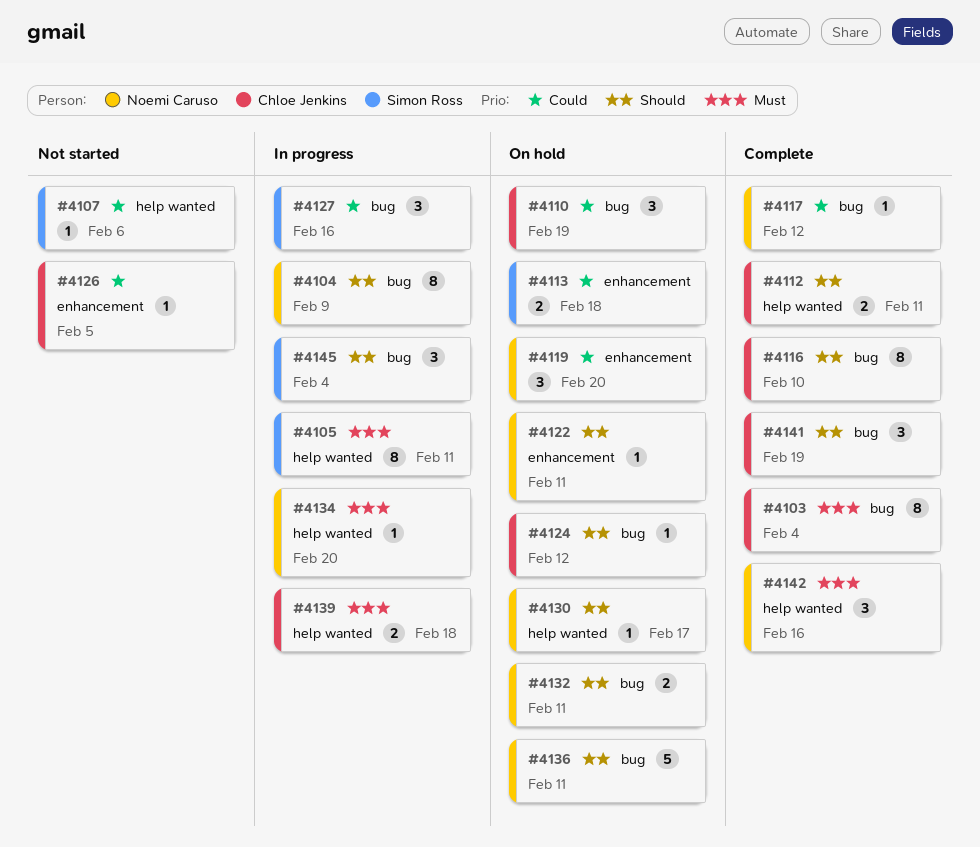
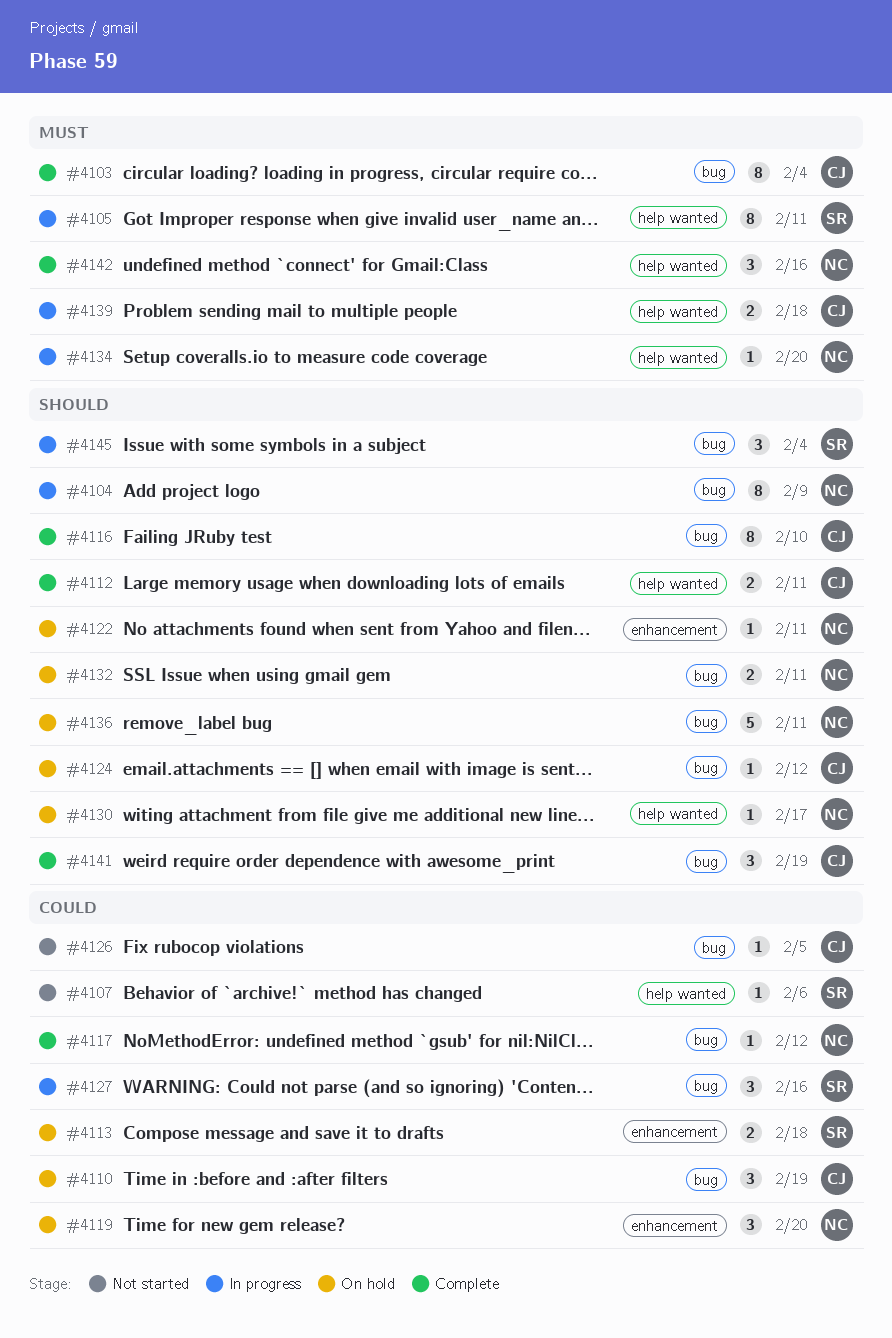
#4126, label: enhancement -> bug

